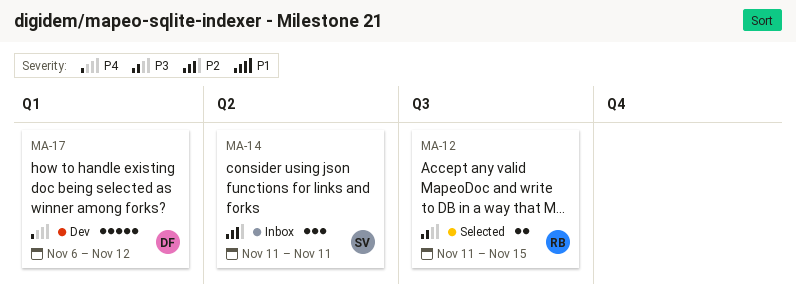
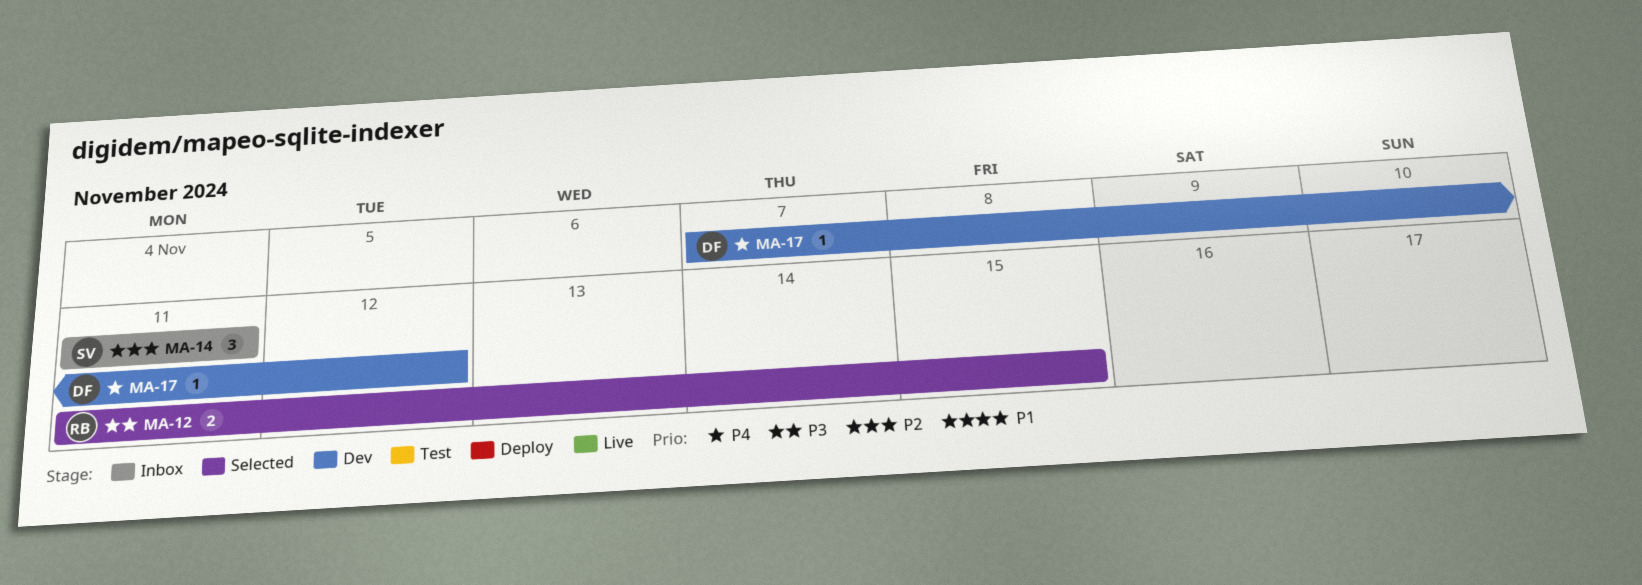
MA-17, estimate: 5 -> 1
MA-17, start: Nov 6 -> Nov 7

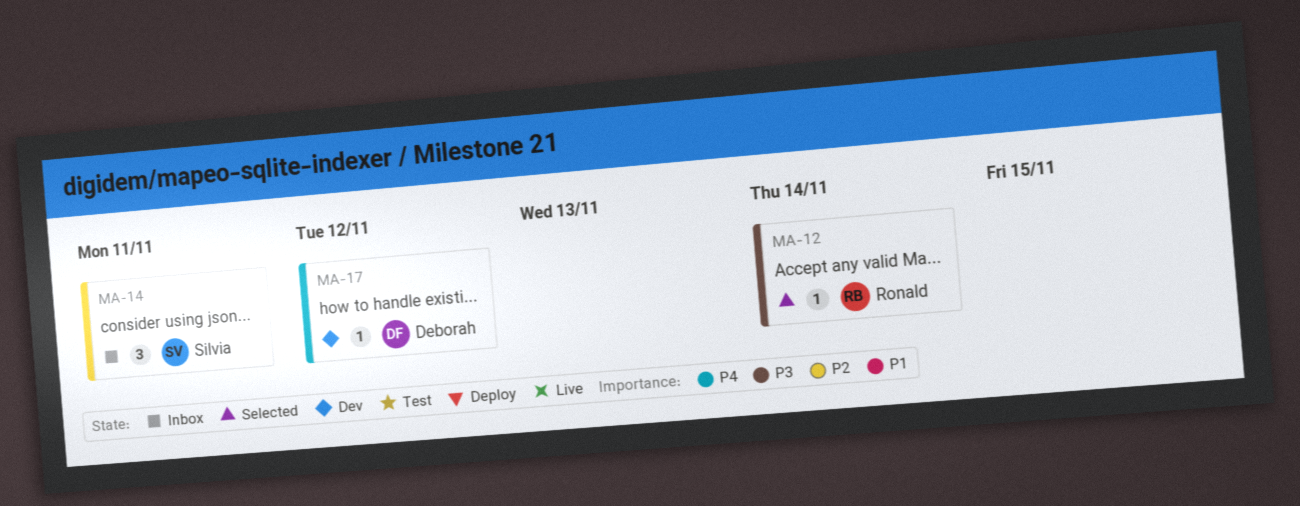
MA-12, estimate: 2 -> 1
MA-12, due: Nov 15 -> Nov 14

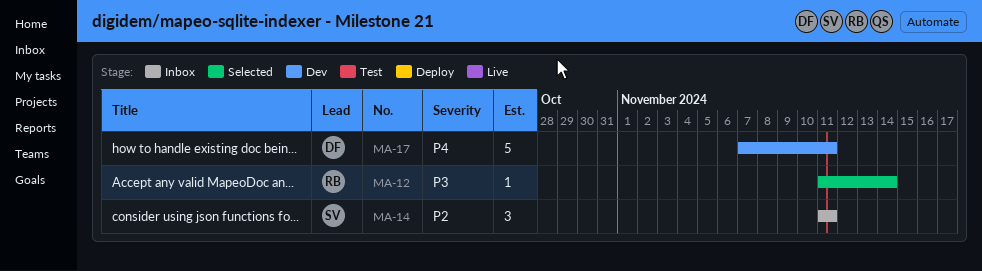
MA-17, estimate: 1 -> 5
MA-17, due: Nov 12 -> Nov 11

